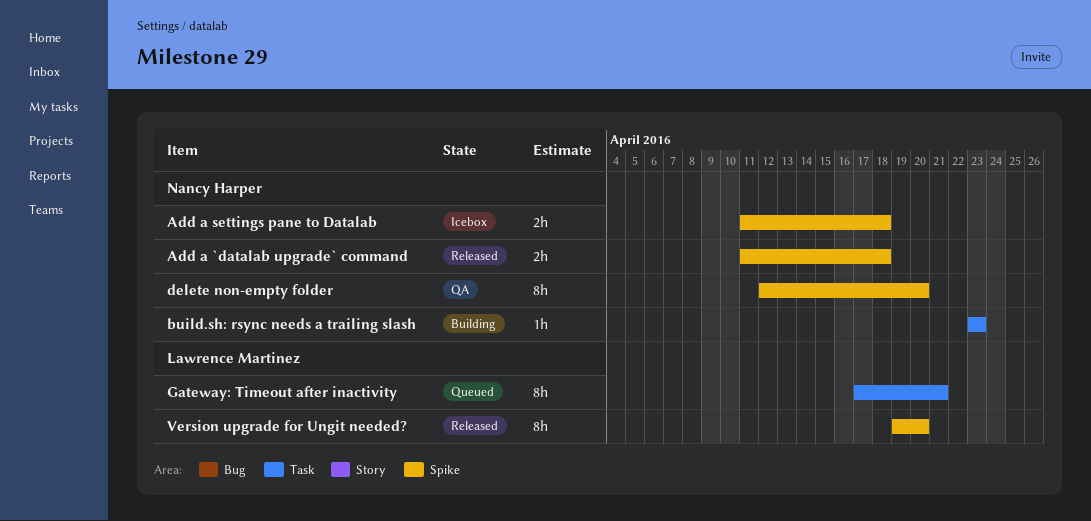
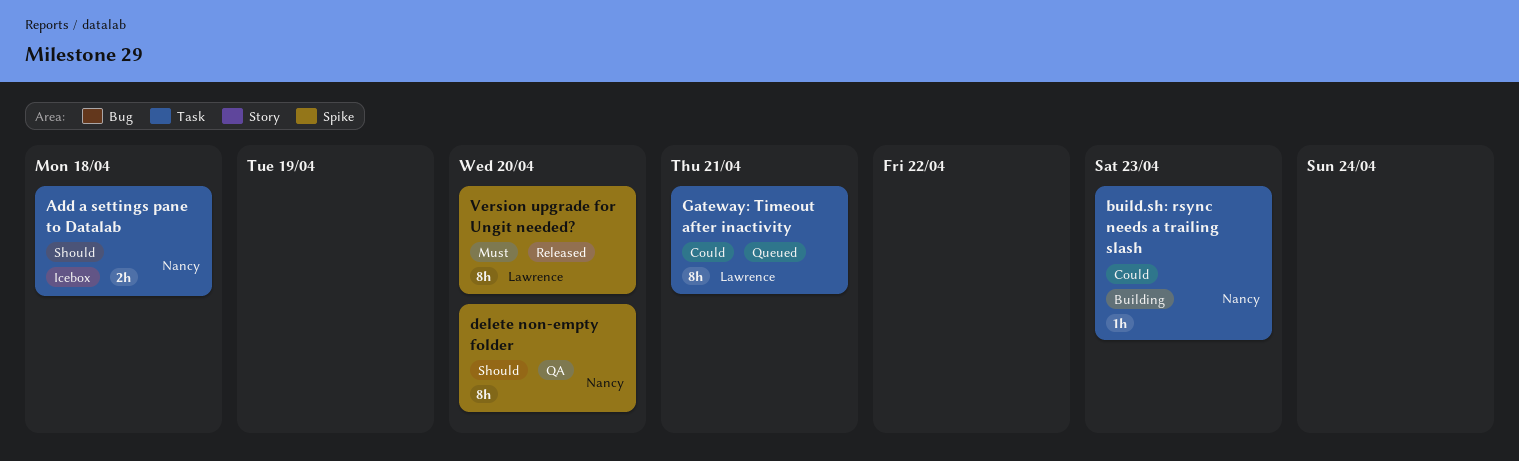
Add a `datalab upgrade` command: present -> none
Add a settings pane to Datalab, label: Spike -> Task

